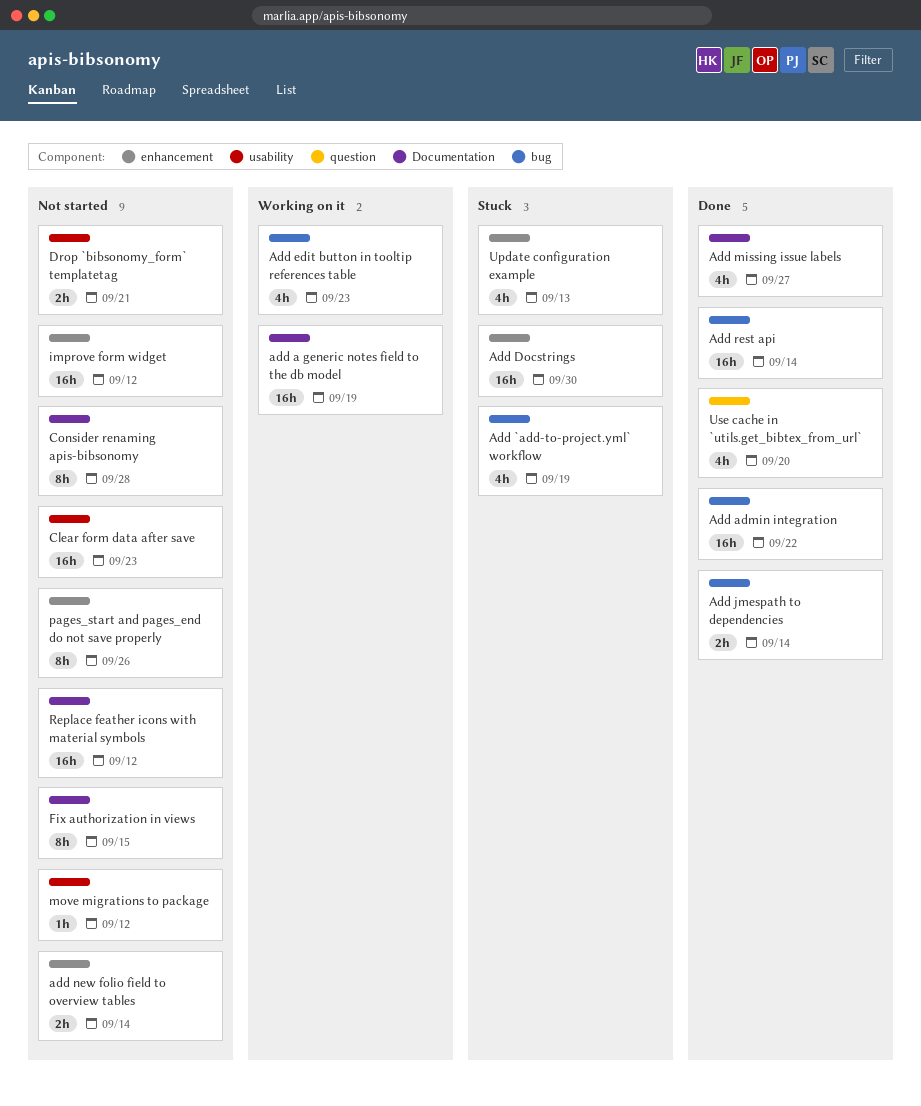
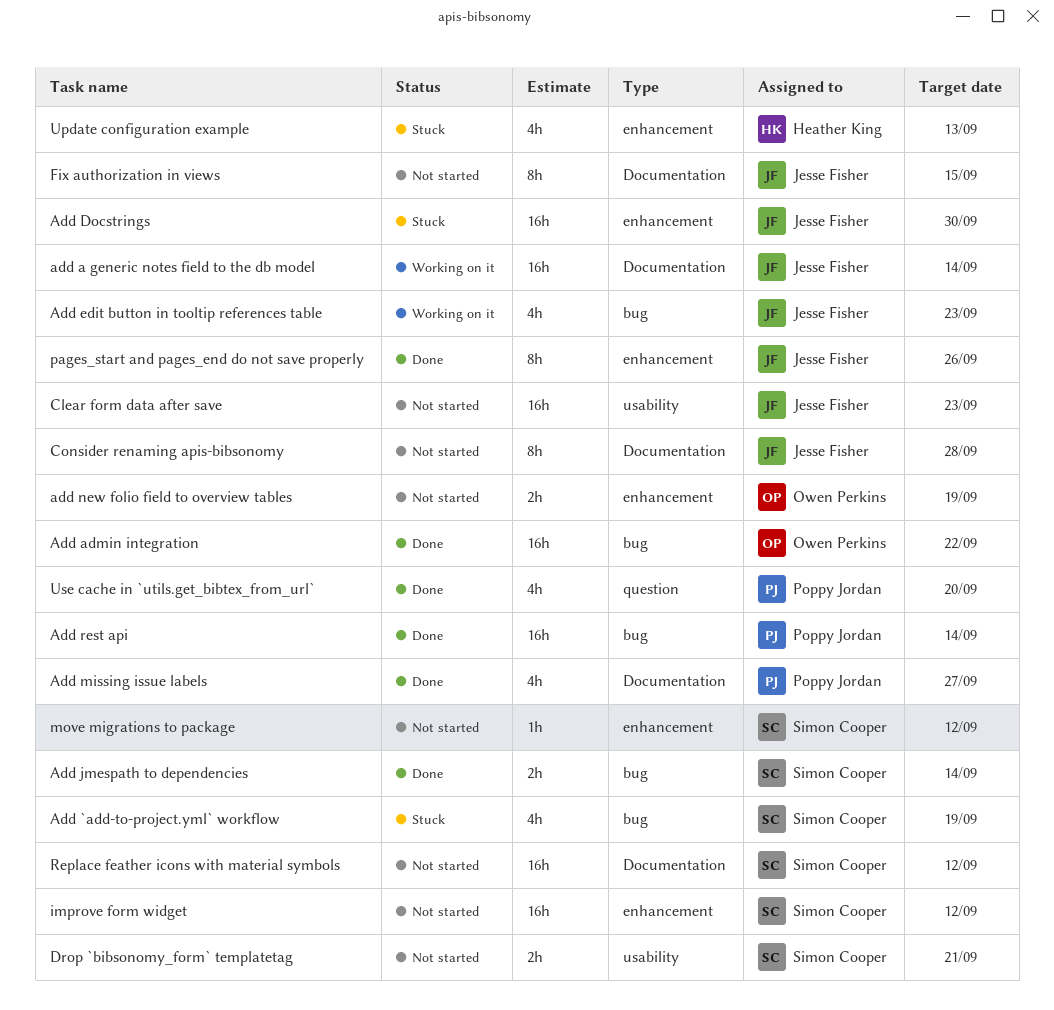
add a generic notes field to the db model, due: Sep 19 -> Sep 14
add new folio field to overview tables, due: Sep 14 -> Sep 19
move migrations to package, label: usability -> enhancement
pages_start and pages_end do not save properly, status: Not started -> Done

